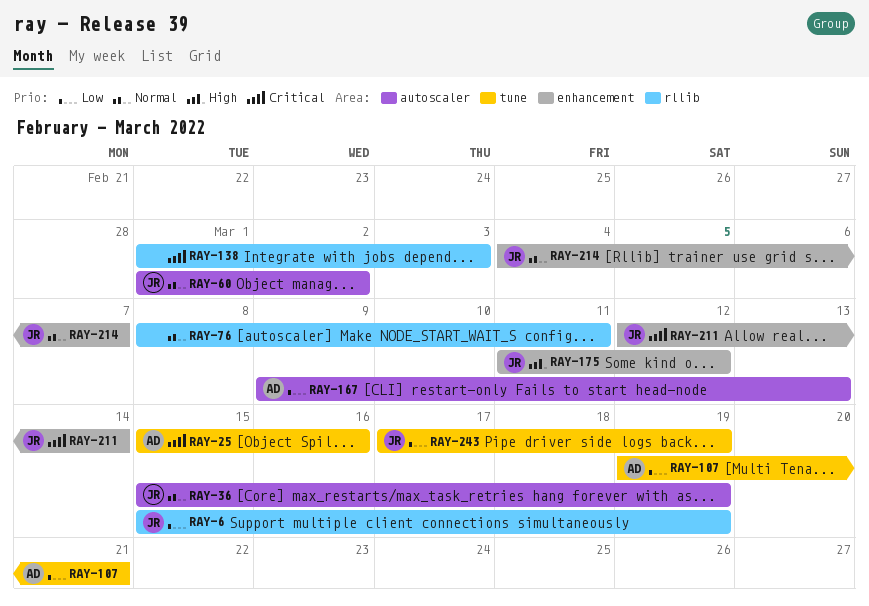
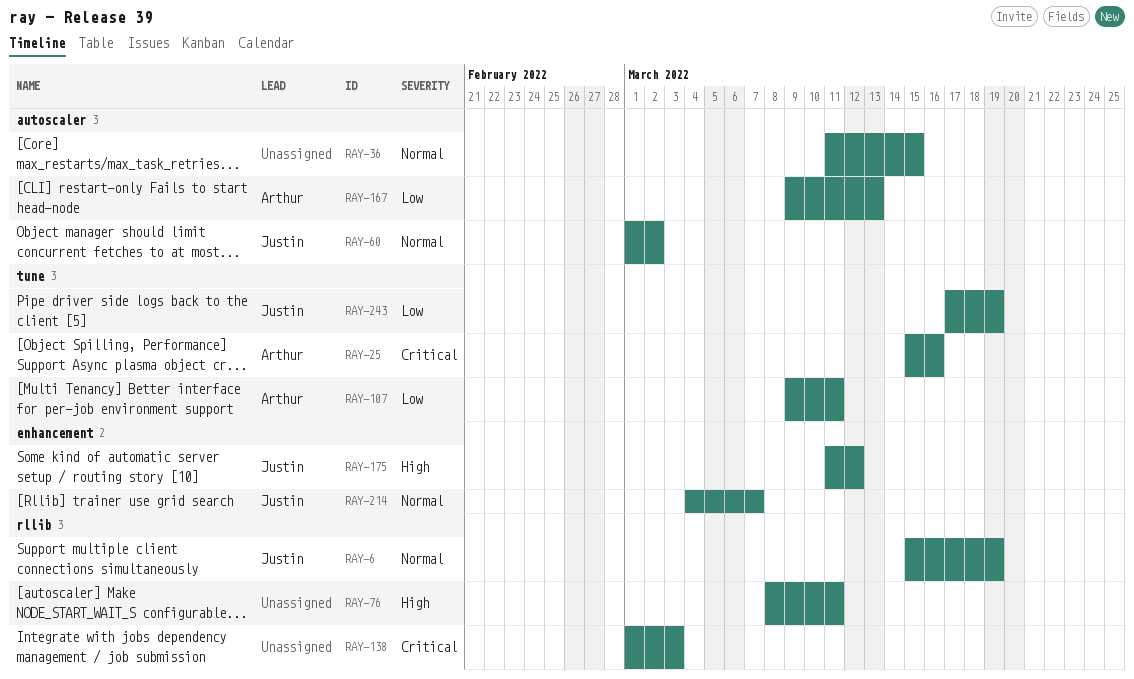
RAY-6, priority: Low -> Normal
RAY-36, owner: Justin -> none
RAY-36, start: Mar 15 -> Mar 11
RAY-36, due: Mar 19 -> Mar 15
RAY-76, priority: Normal -> High
RAY-107, start: Mar 19 -> Mar 9
RAY-107, due: Mar 21 -> Mar 11
RAY-211: present -> none

